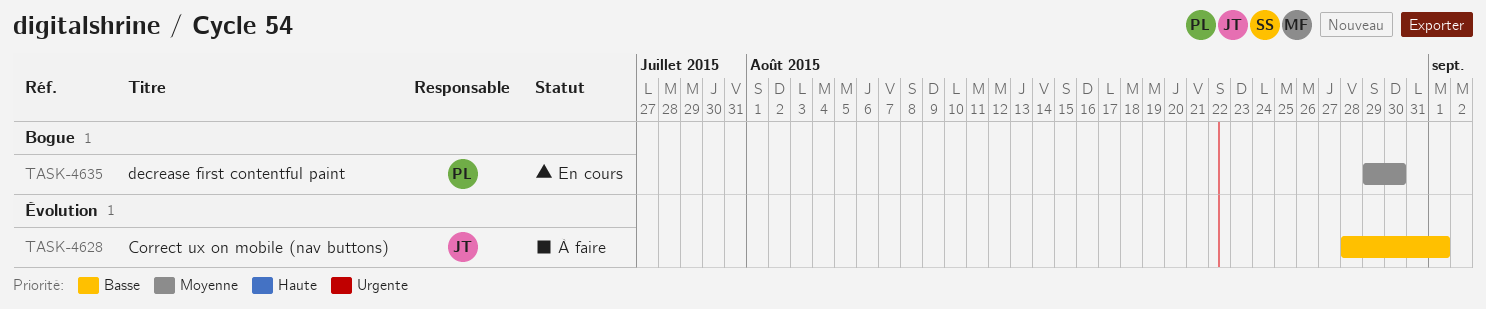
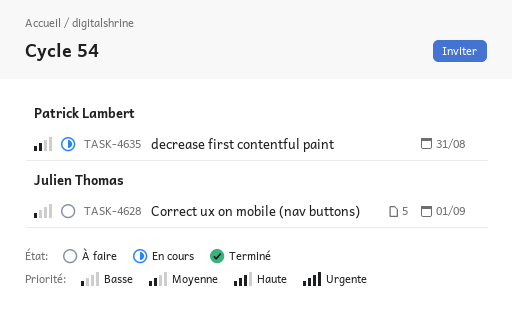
TASK-4635, due: Aug 30 -> Aug 31

